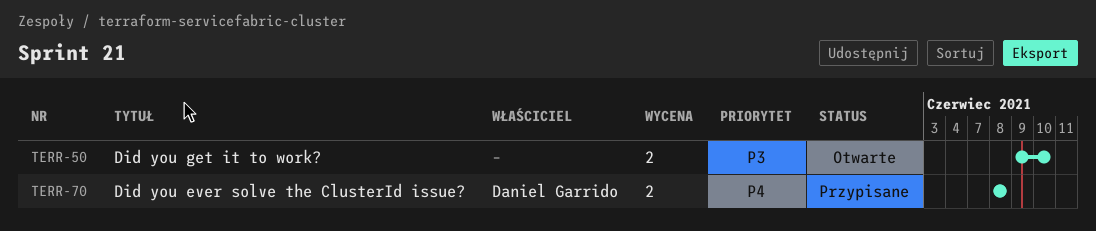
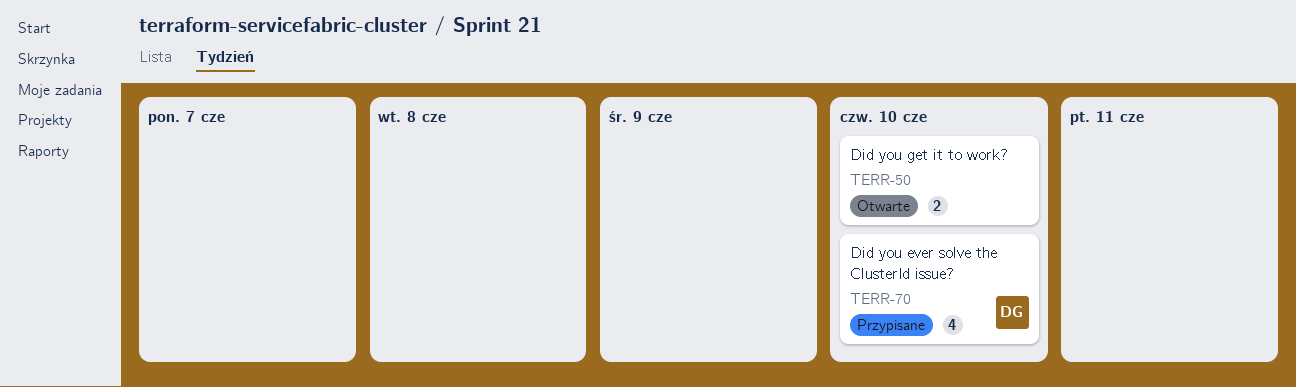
TERR-70, estimate: 2 -> 4
TERR-70, due: Jun 8 -> Jun 10

